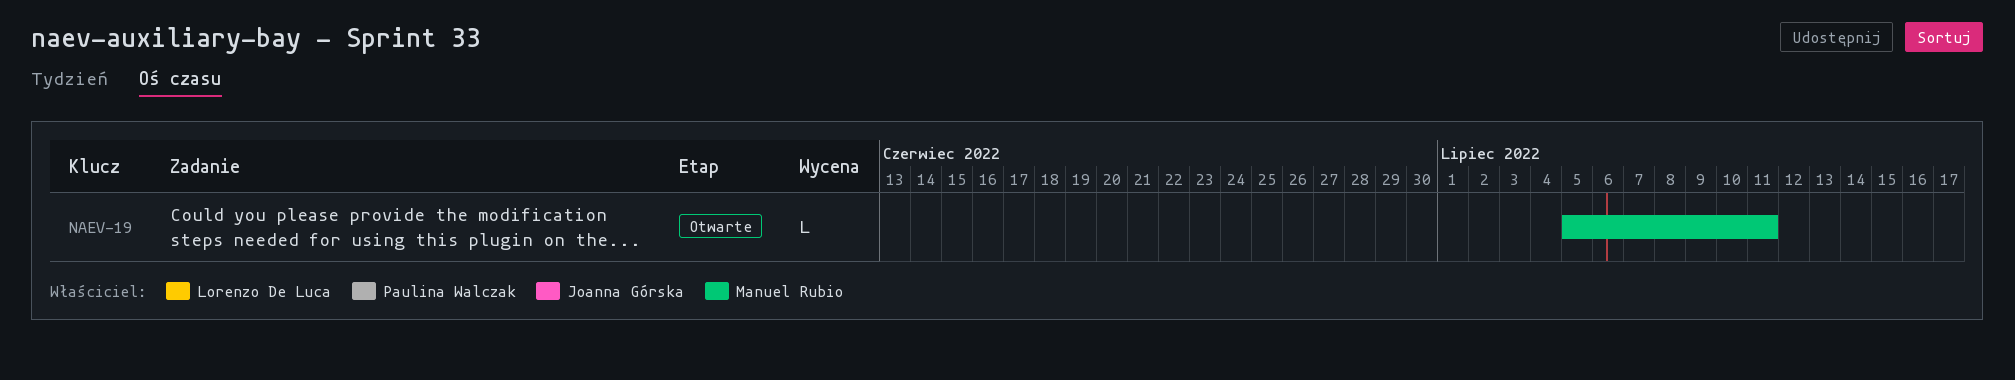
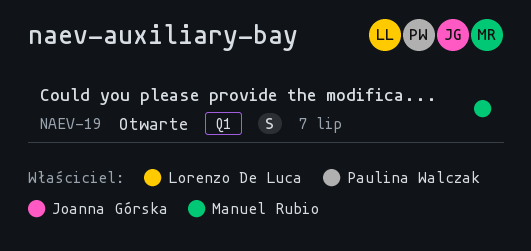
NAEV-19, estimate: L -> S
NAEV-19, due: Jul 11 -> Jul 7

